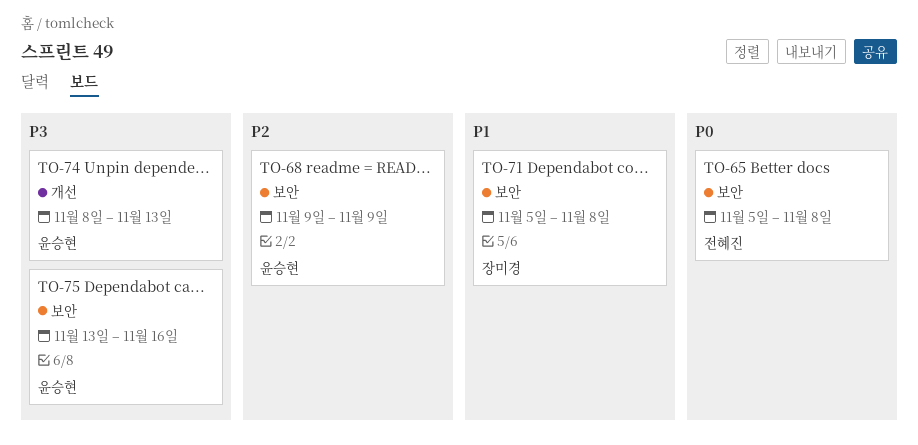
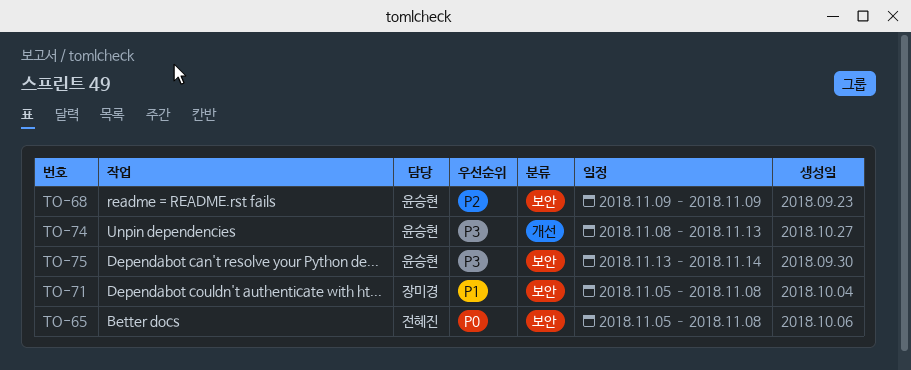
TO-75, due: Nov 16 -> Nov 14

